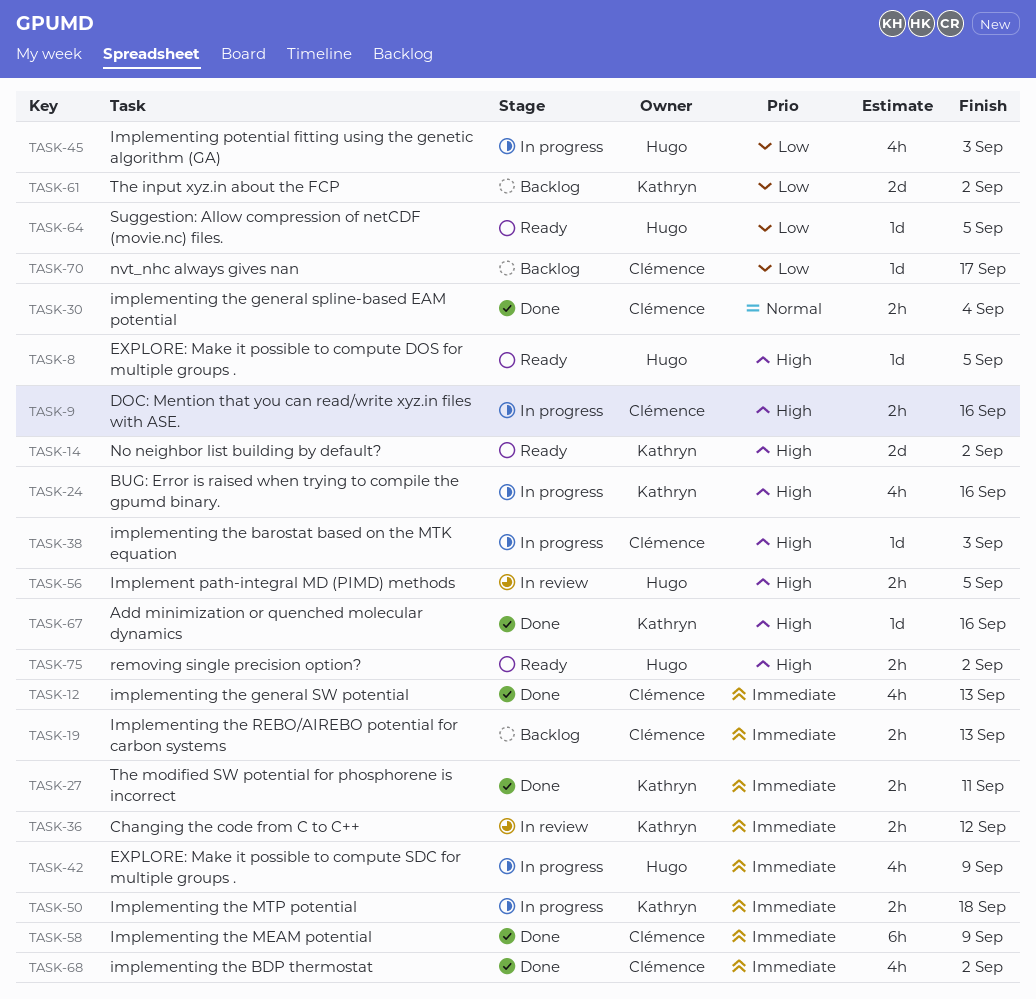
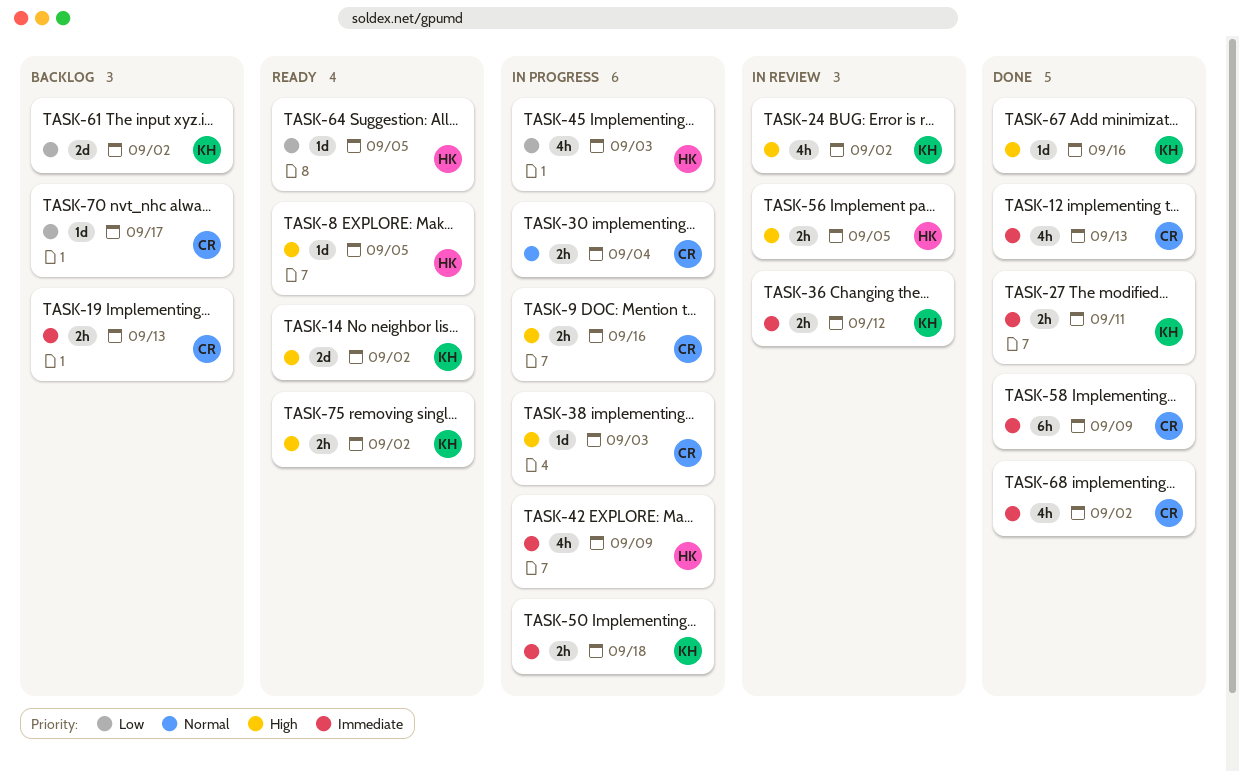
TASK-24, status: In progress -> In review
TASK-24, due: Sep 16 -> Sep 2
TASK-30, status: Done -> In progress
TASK-75, owner: Hugo -> Kathryn

